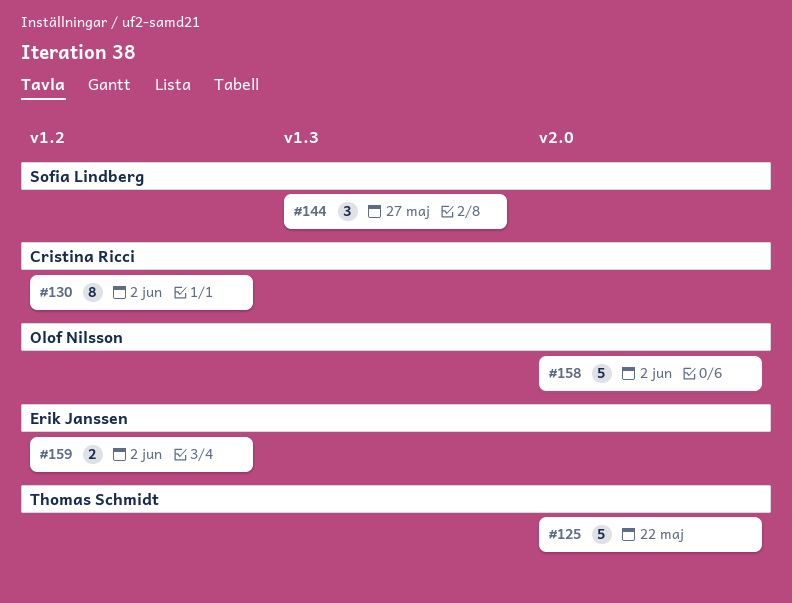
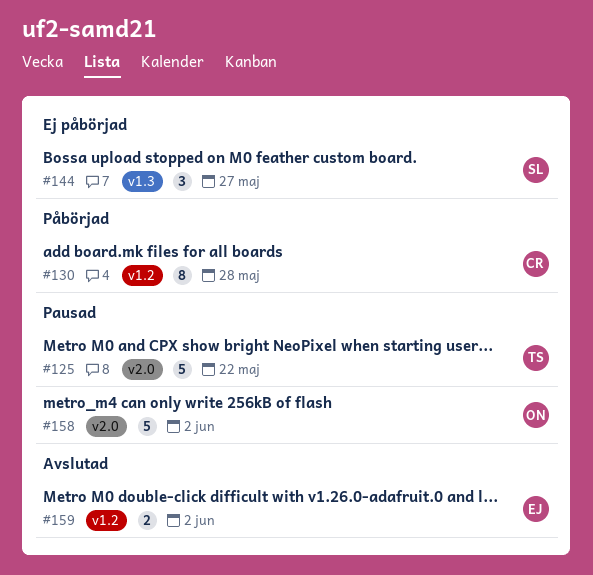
#130, due: Jun 2 -> May 28

